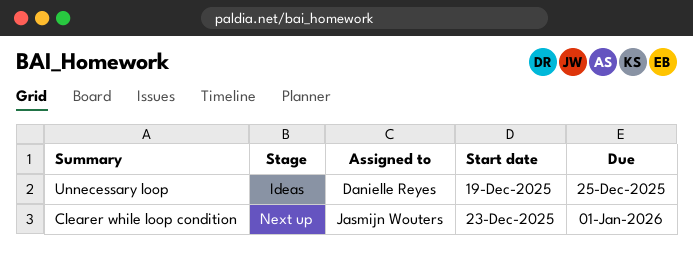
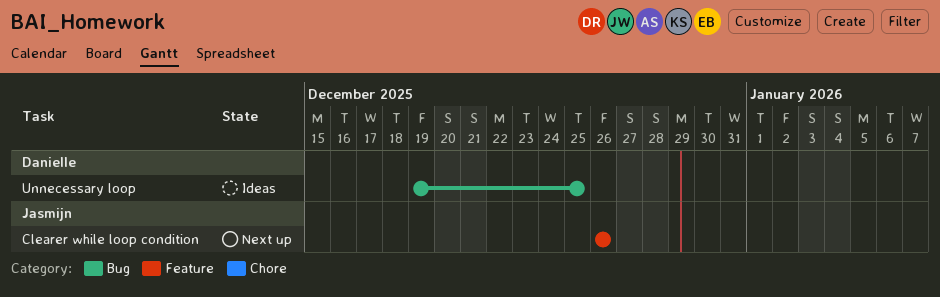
Clearer while loop condition, start: Dec 23 -> Dec 26
Clearer while loop condition, due: Jan 1 -> Dec 26

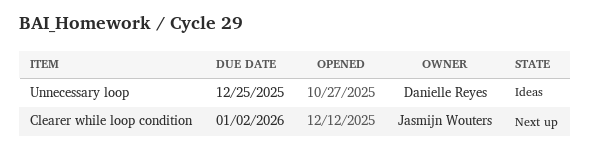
Clearer while loop condition, due: Dec 26 -> Jan 2

